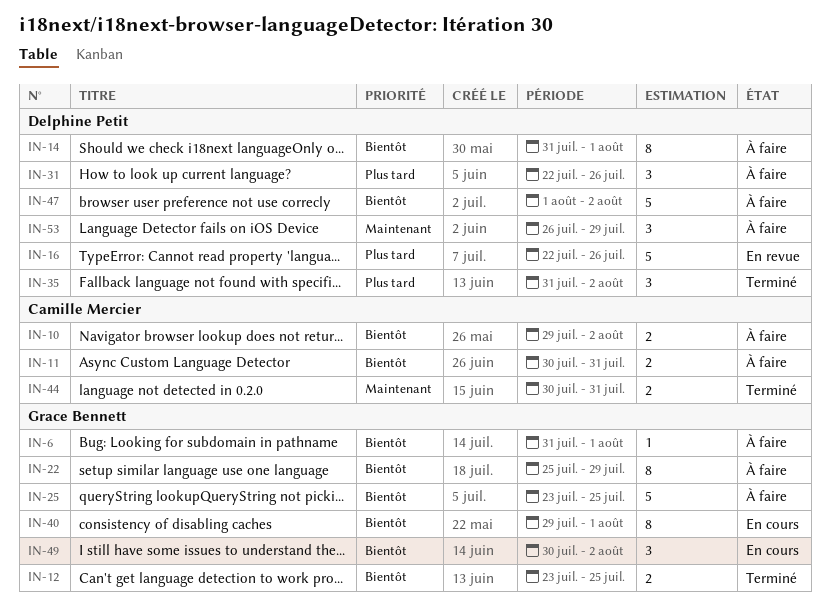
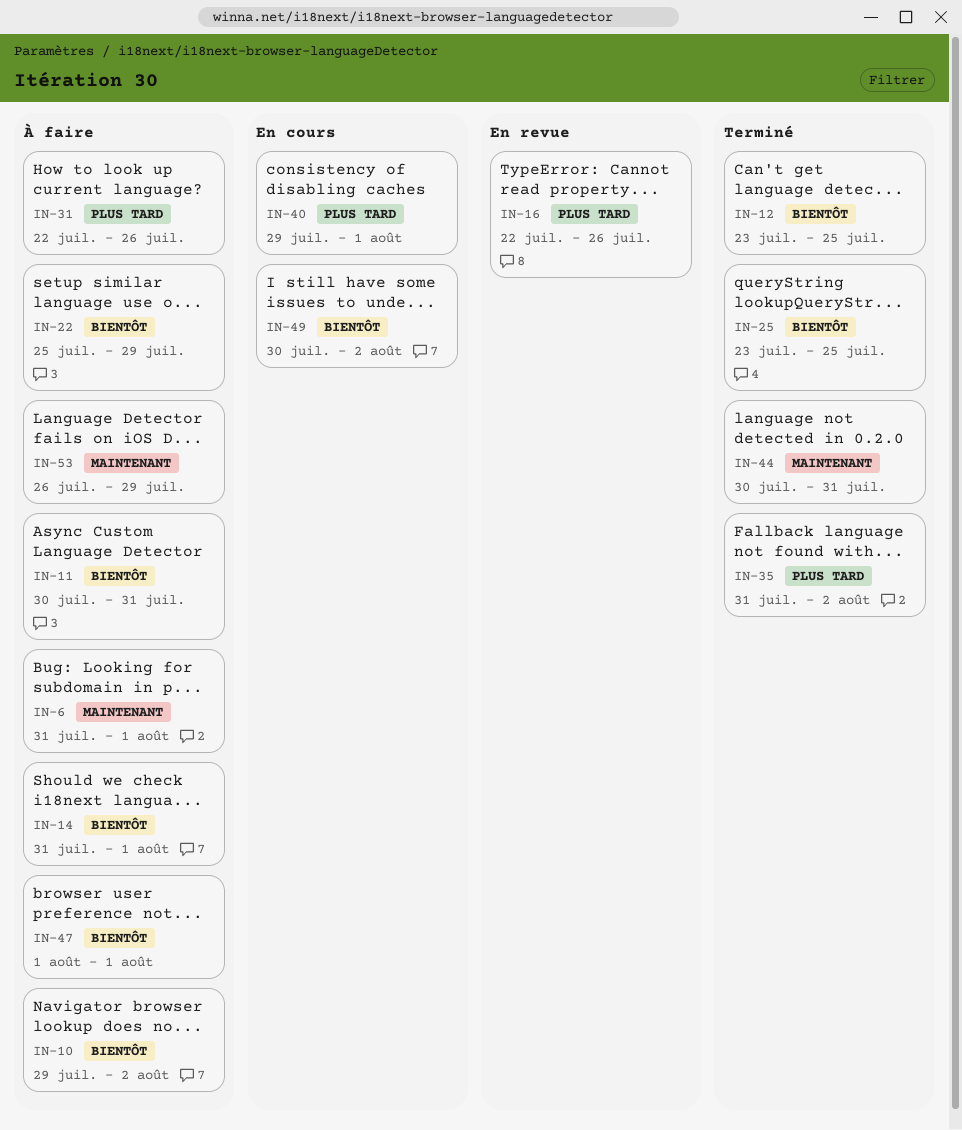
IN-6, priority: Bientôt -> Maintenant
IN-25, status: À faire -> Terminé
IN-40, priority: Bientôt -> Plus tard
IN-47, due: Aug 2 -> Aug 1

